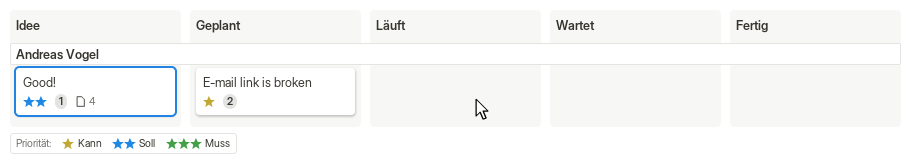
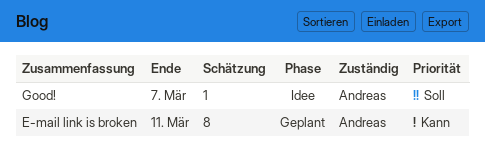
E-mail link is broken, estimate: 2 -> 8

